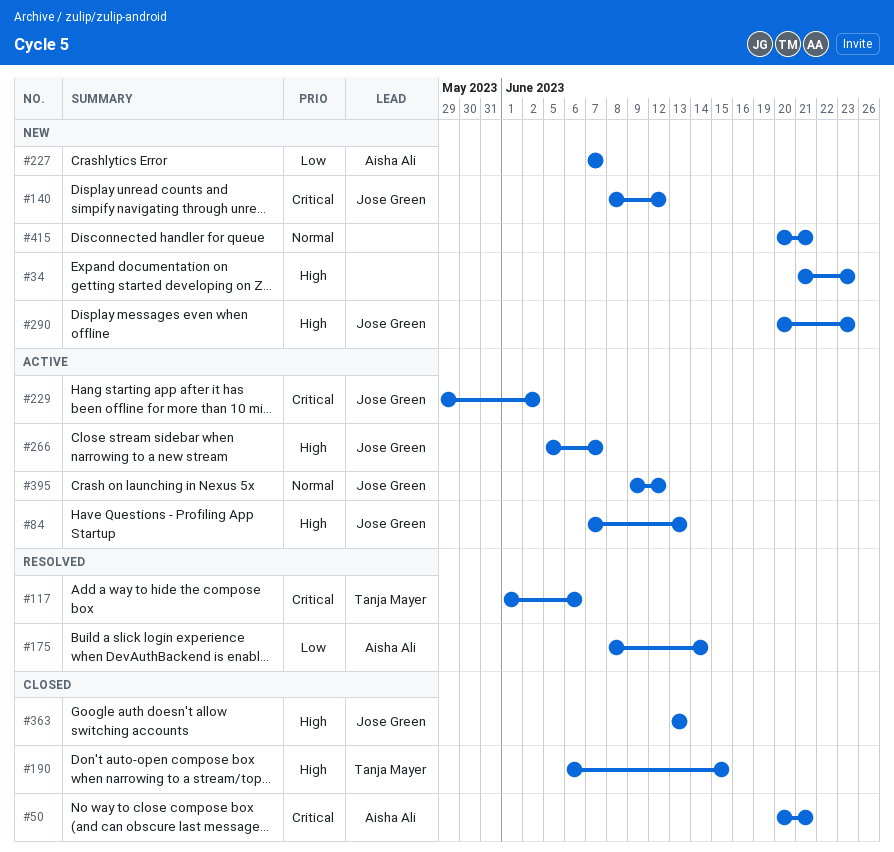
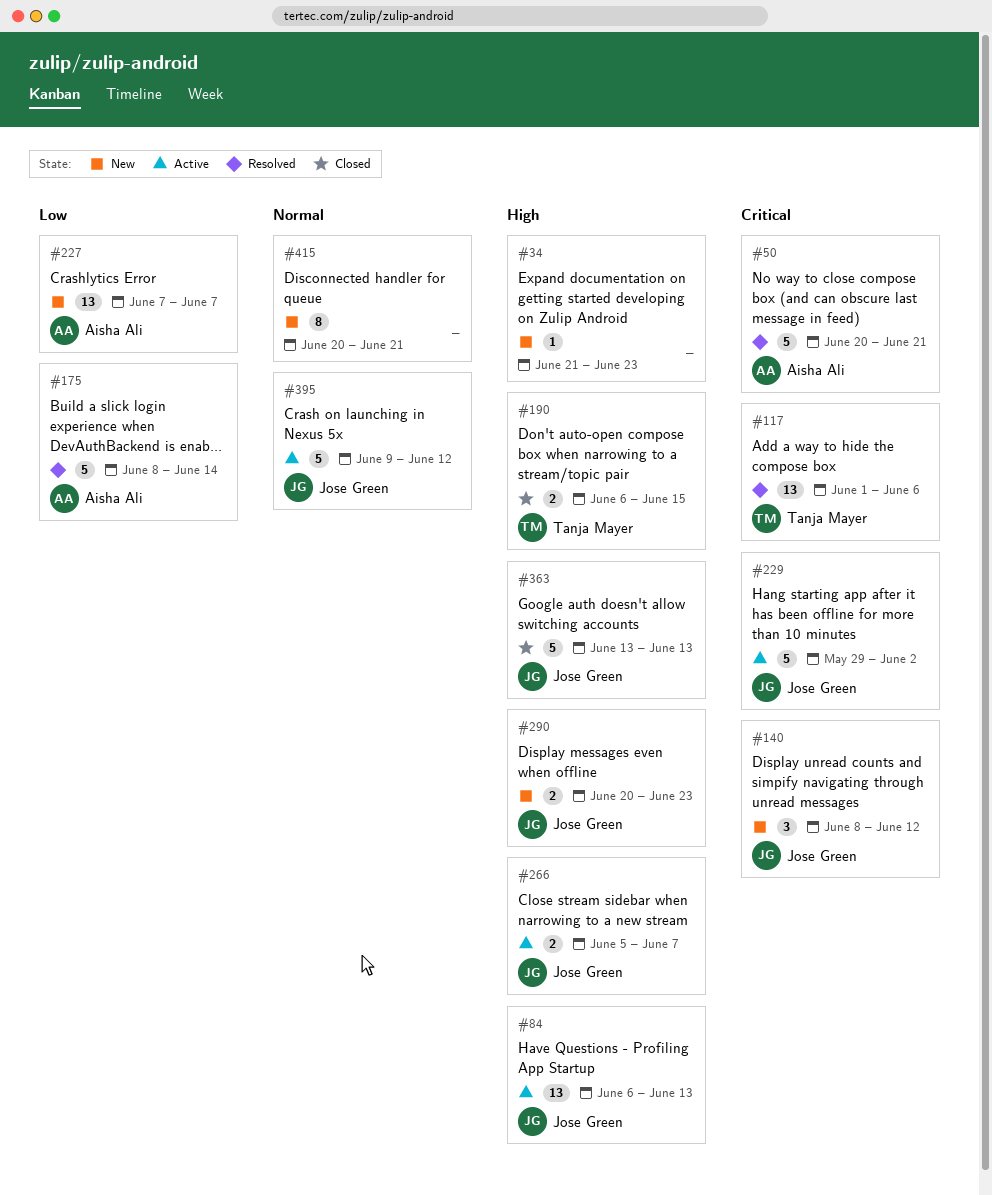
#50, status: Closed -> Resolved
#84, start: Jun 7 -> Jun 6

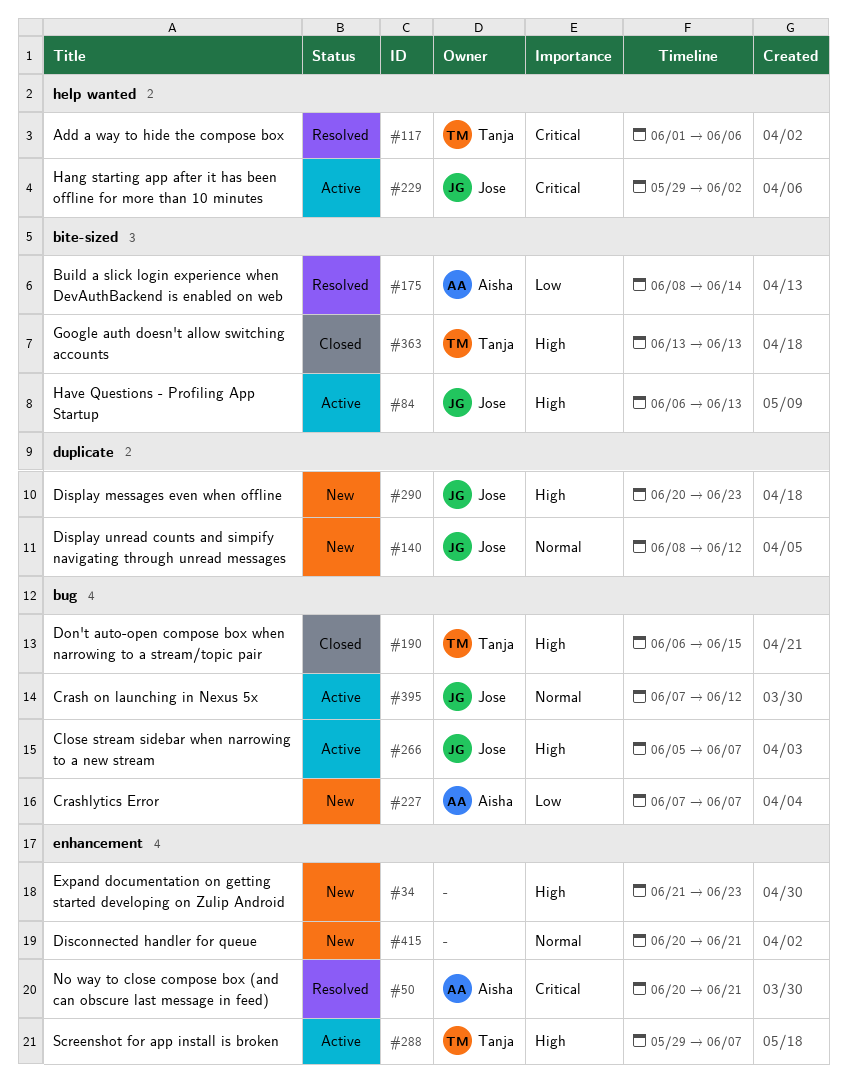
#140, priority: Critical -> Normal
#288: none -> present
#363, owner: Jose Green -> Tanja Mayer
#395, start: Jun 9 -> Jun 7

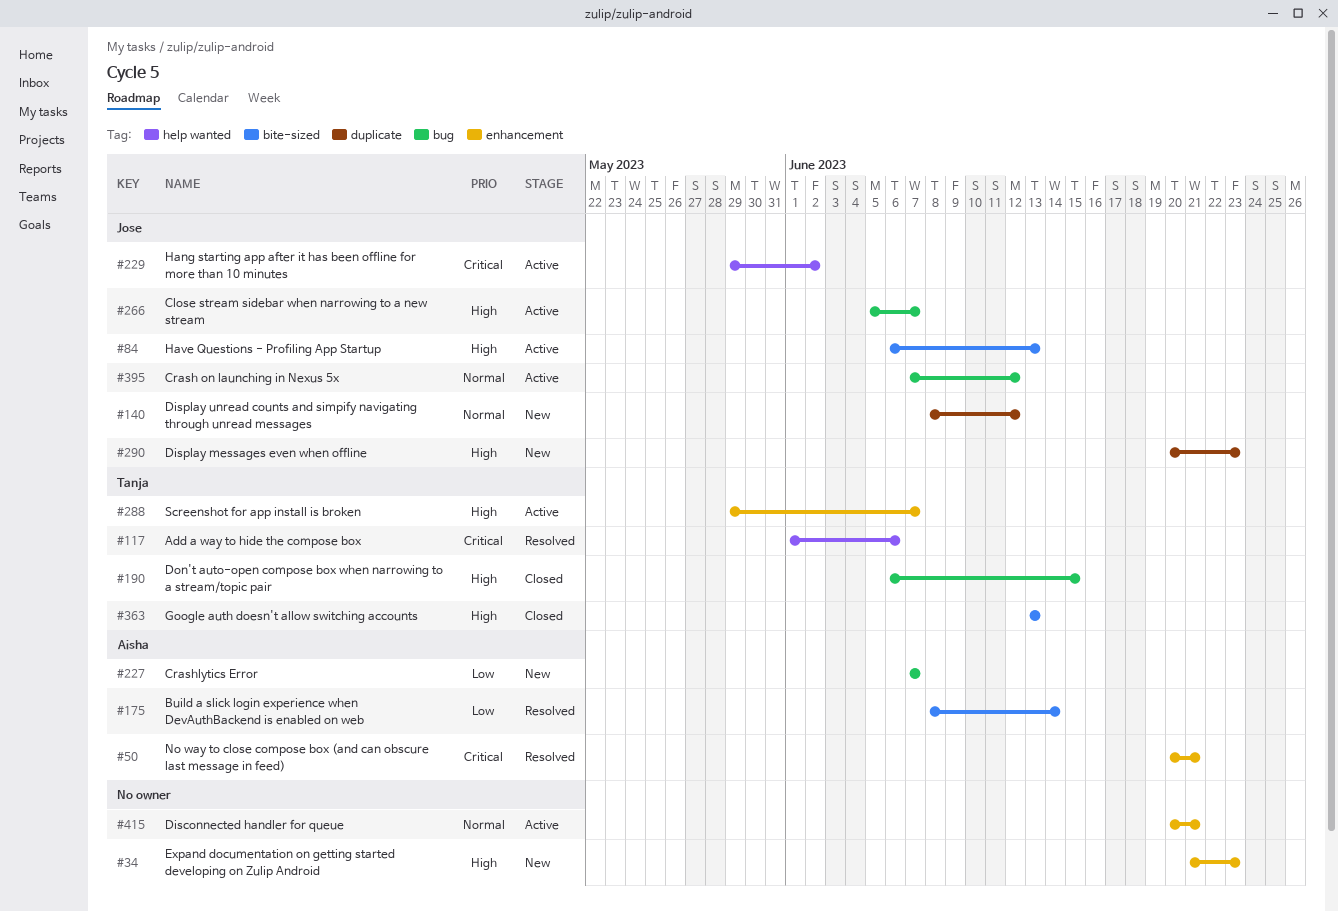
#415, status: New -> Active

